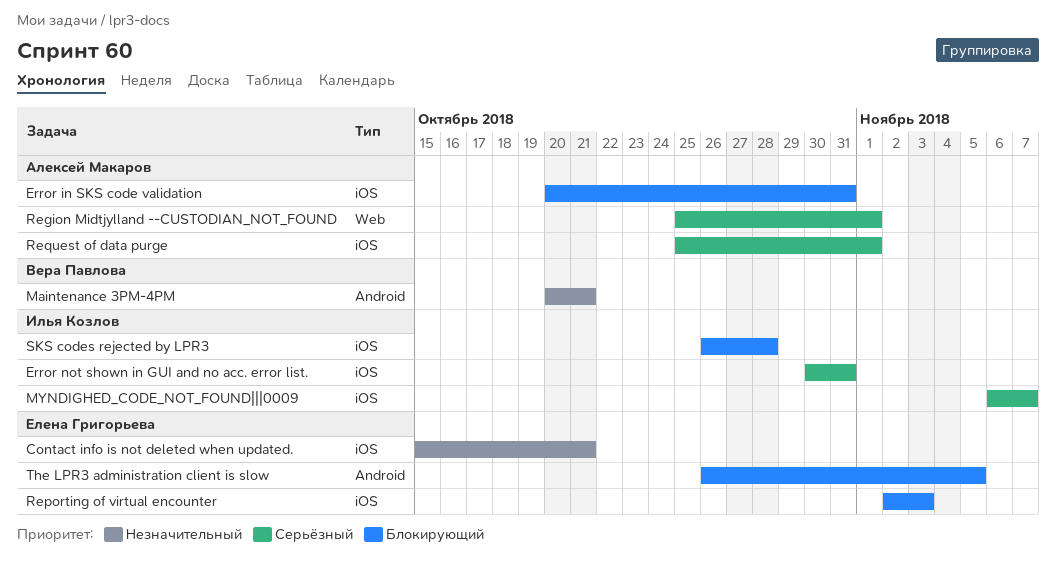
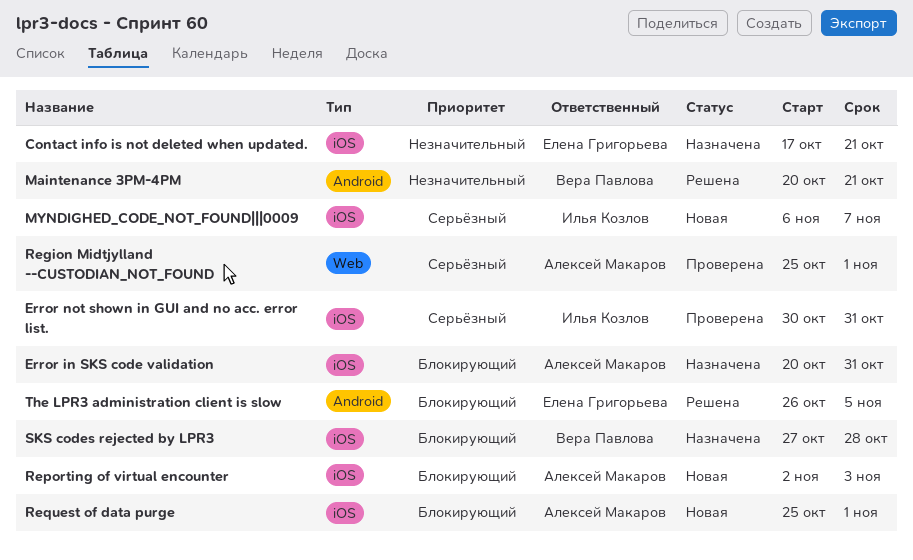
Contact info is not deleted when updated., start: Oct 15 -> Oct 17
Reporting of virtual encounter, owner: Елена Григорьева -> Алексей Макаров
Request of data purge, priority: Серьёзный -> Блокирующий
SKS codes rejected by LPR3, owner: Илья Козлов -> Вера Павлова
SKS codes rejected by LPR3, start: Oct 26 -> Oct 27

